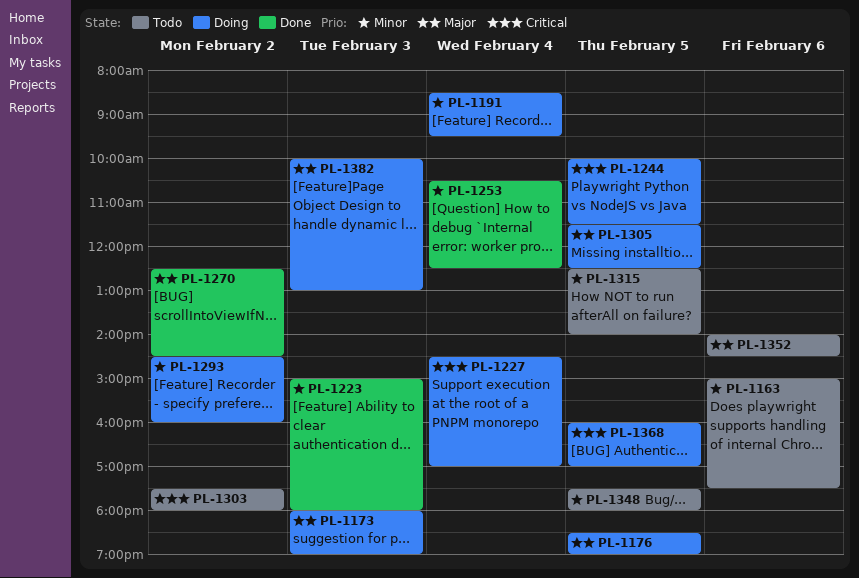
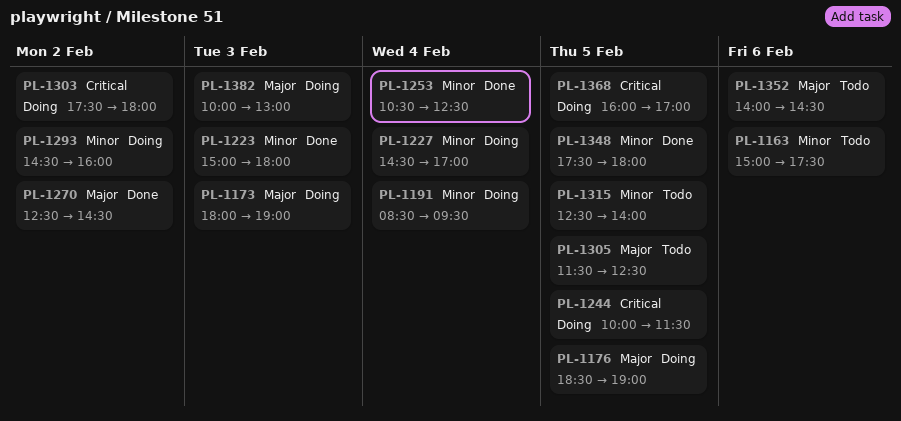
PL-1227, priority: Critical -> Minor
PL-1303, status: Todo -> Doing
PL-1305, status: Doing -> Todo
PL-1348, status: Todo -> Done

